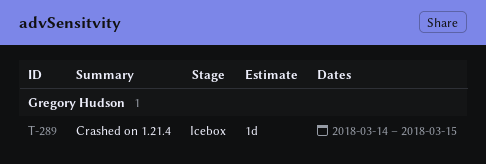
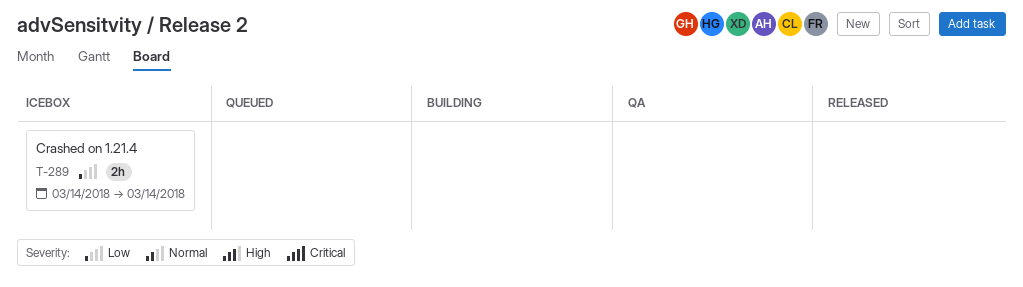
T-289, estimate: 1d -> 2h
T-289, due: Mar 15 -> Mar 14

